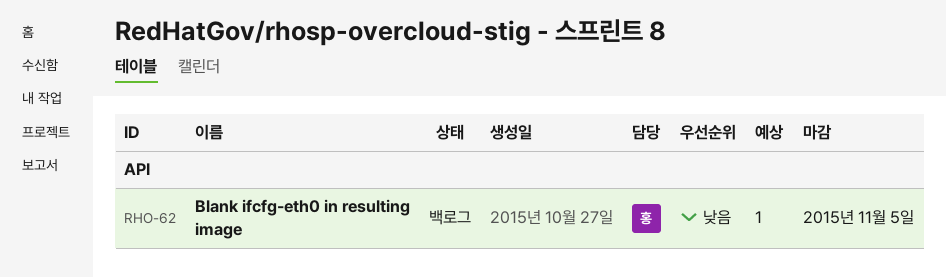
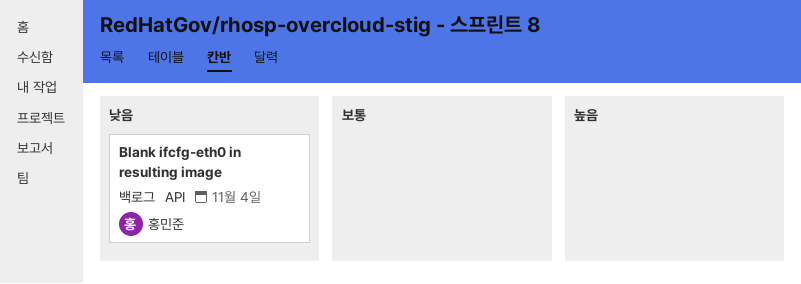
Blank ifcfg-eth0 in resulting image, due: Nov 5 -> Nov 4

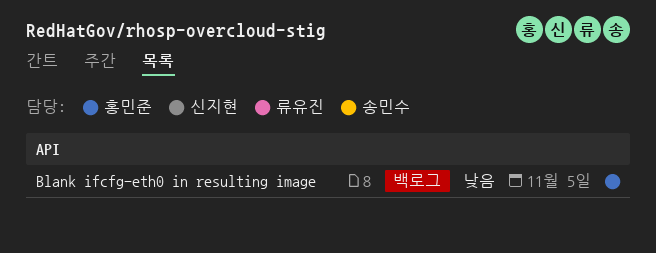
Blank ifcfg-eth0 in resulting image, due: Nov 4 -> Nov 5

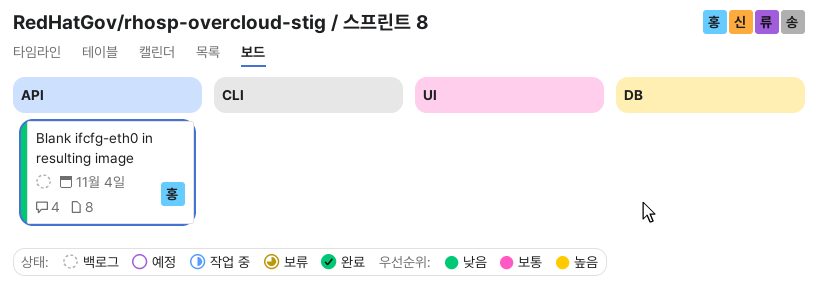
Blank ifcfg-eth0 in resulting image, due: Nov 5 -> Nov 4

